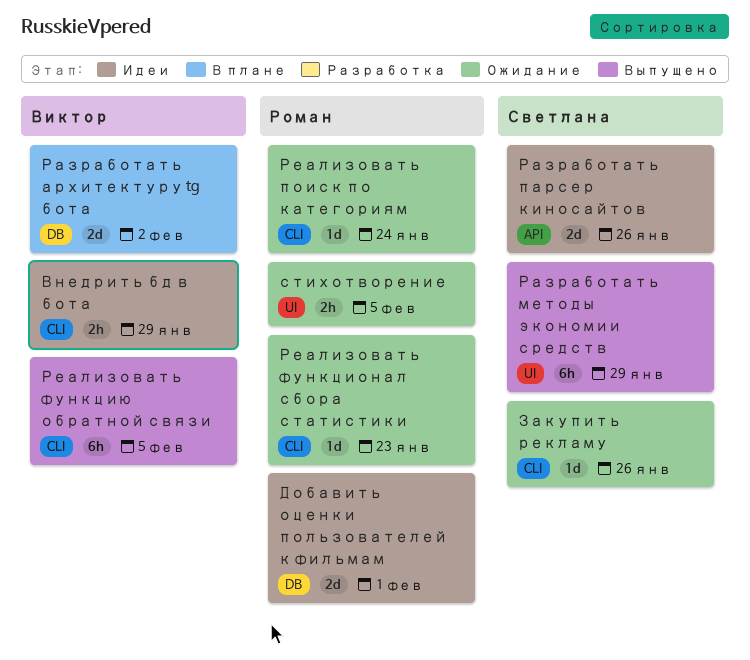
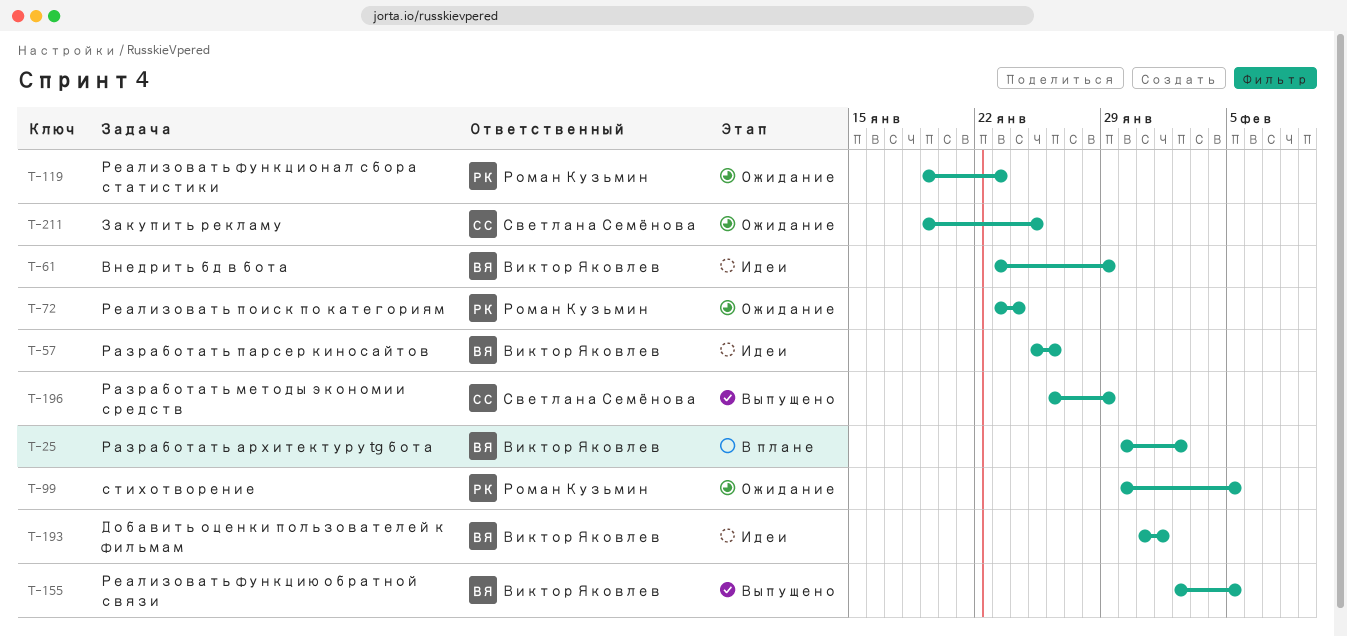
Добавить оценки пользователей к фильмам, owner: Роман Кузьмин -> Виктор Яковлев
Закупить рекламу, due: Jan 26 -> Jan 25
Разработать парсер киносайтов, owner: Светлана Семёнова -> Виктор Яковлев

